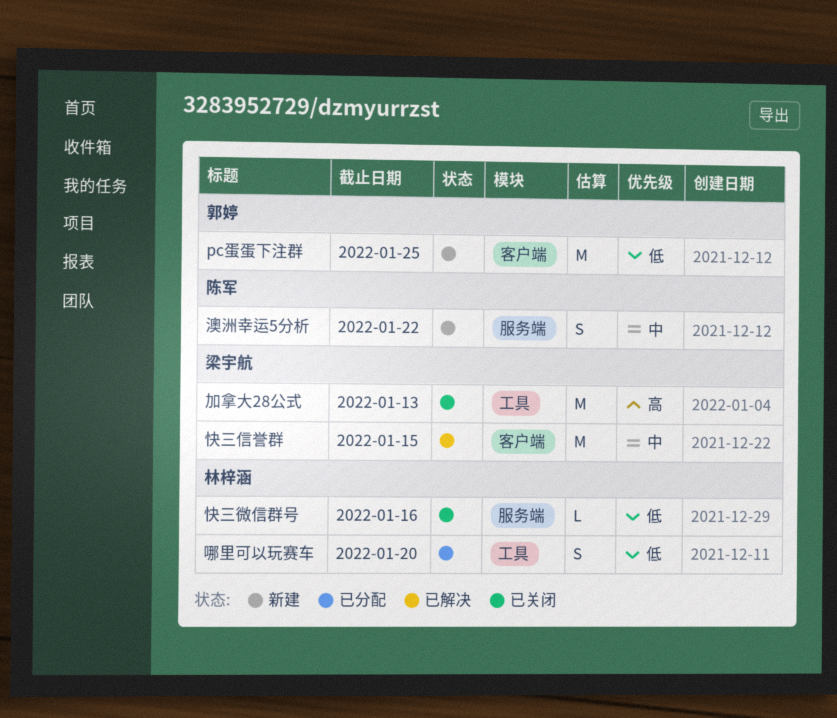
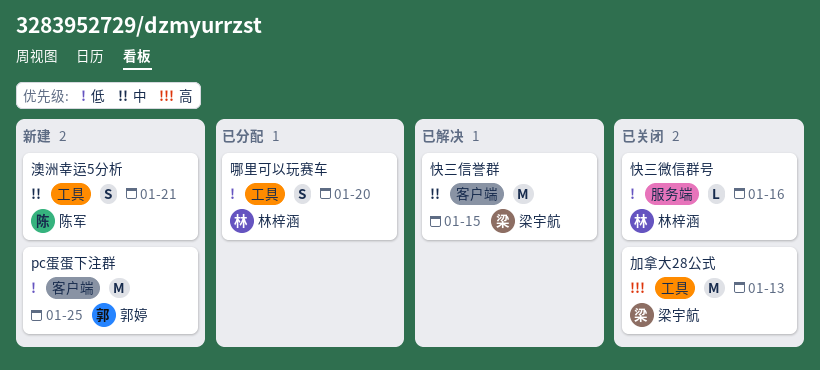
澳洲幸运5分析, label: 服务端 -> 工具
澳洲幸运5分析, due: Jan 22 -> Jan 21

